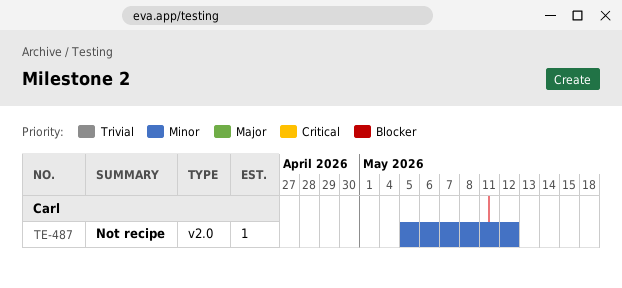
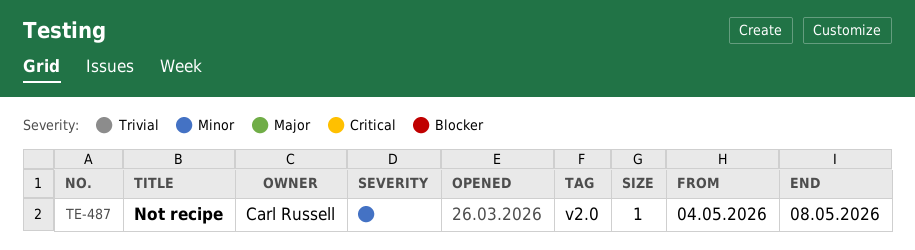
TE-487, start: May 5 -> May 4
TE-487, due: May 12 -> May 8

